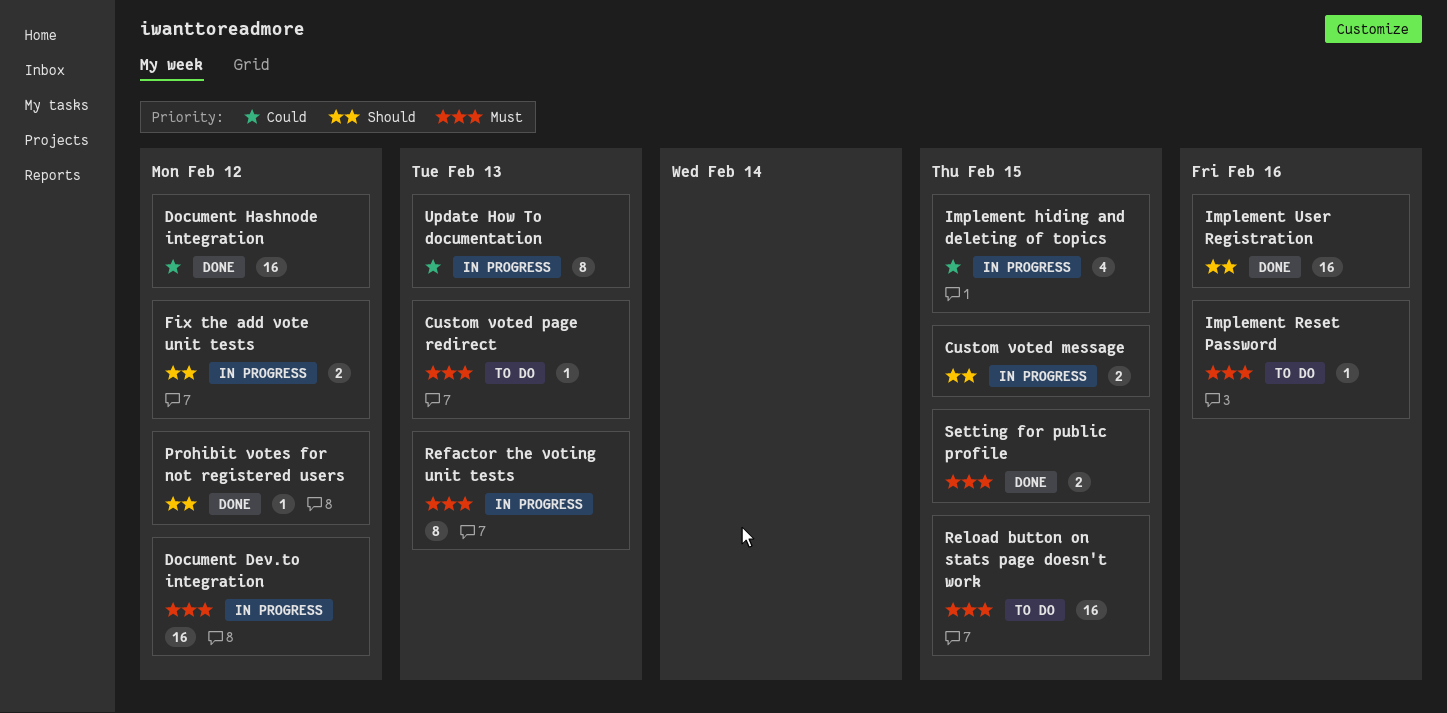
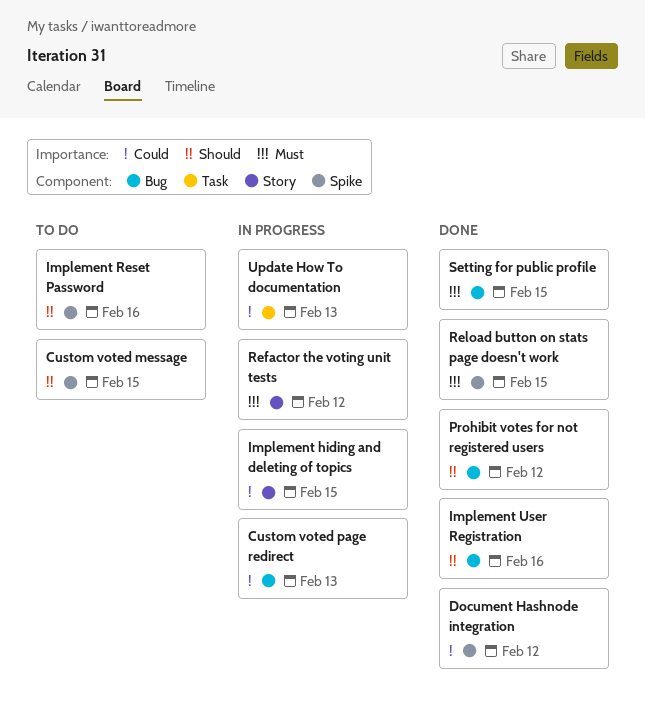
Custom voted message, status: In progress -> To do
Custom voted page redirect, status: To do -> In progress
Custom voted page redirect, priority: Must -> Could
Document Dev.to integration: present -> none
Fix the add vote unit tests: present -> none
Implement Reset Password, priority: Must -> Should
Refactor the voting unit tests, due: Feb 13 -> Feb 12
Reload button on stats page doesn't work, status: To do -> Done

